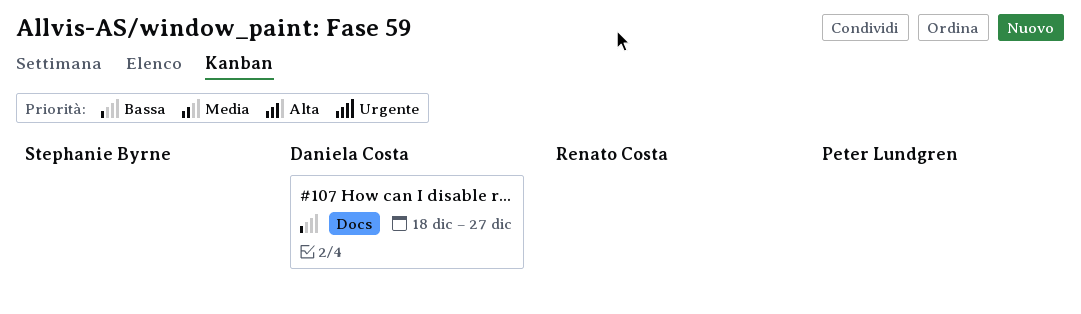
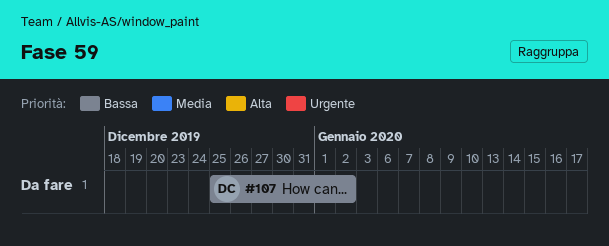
#107, start: Dec 18 -> Dec 25
#107, due: Dec 27 -> Jan 2

